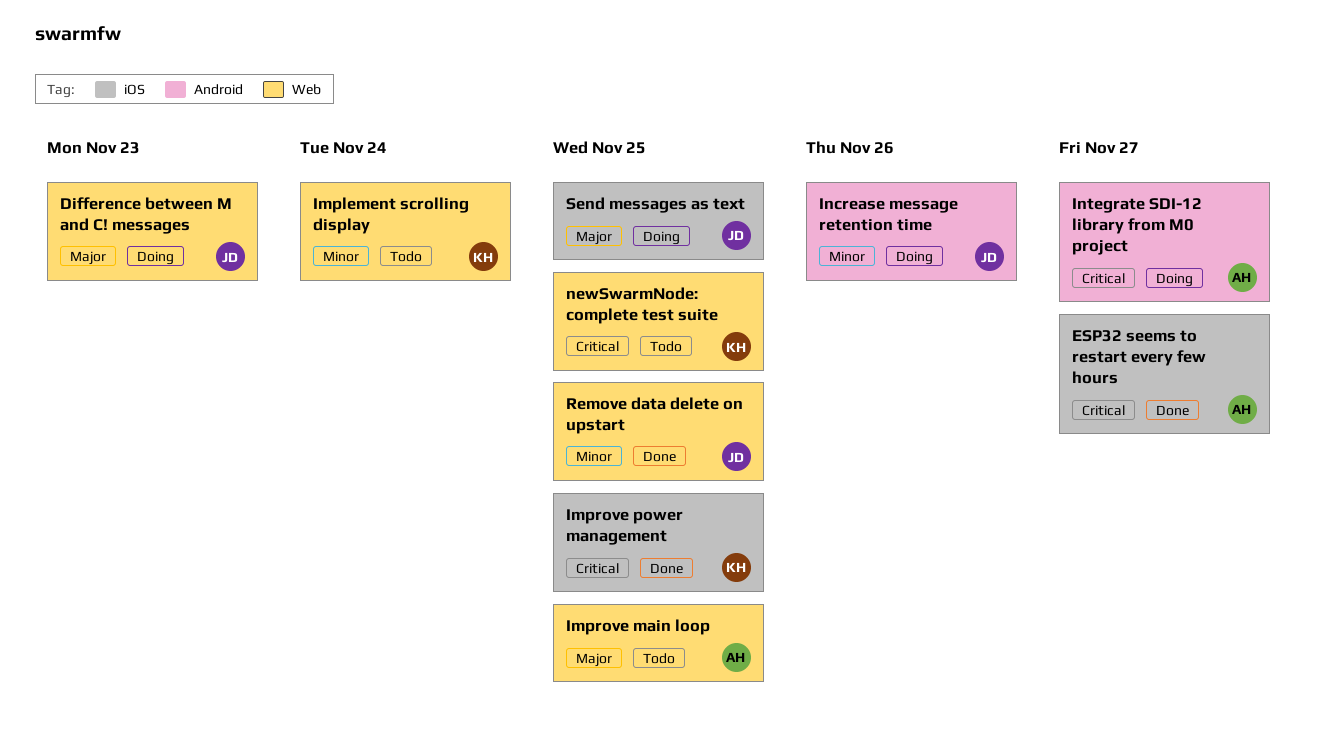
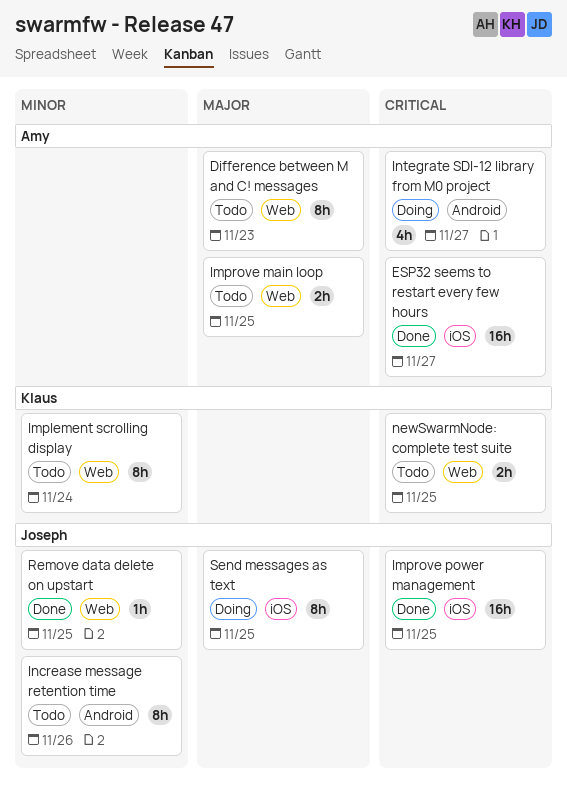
Difference between M and C! messages, status: Doing -> Todo
Difference between M and C! messages, owner: Joseph -> Amy
Improve power management, owner: Klaus -> Joseph
Increase message retention time, status: Doing -> Todo

